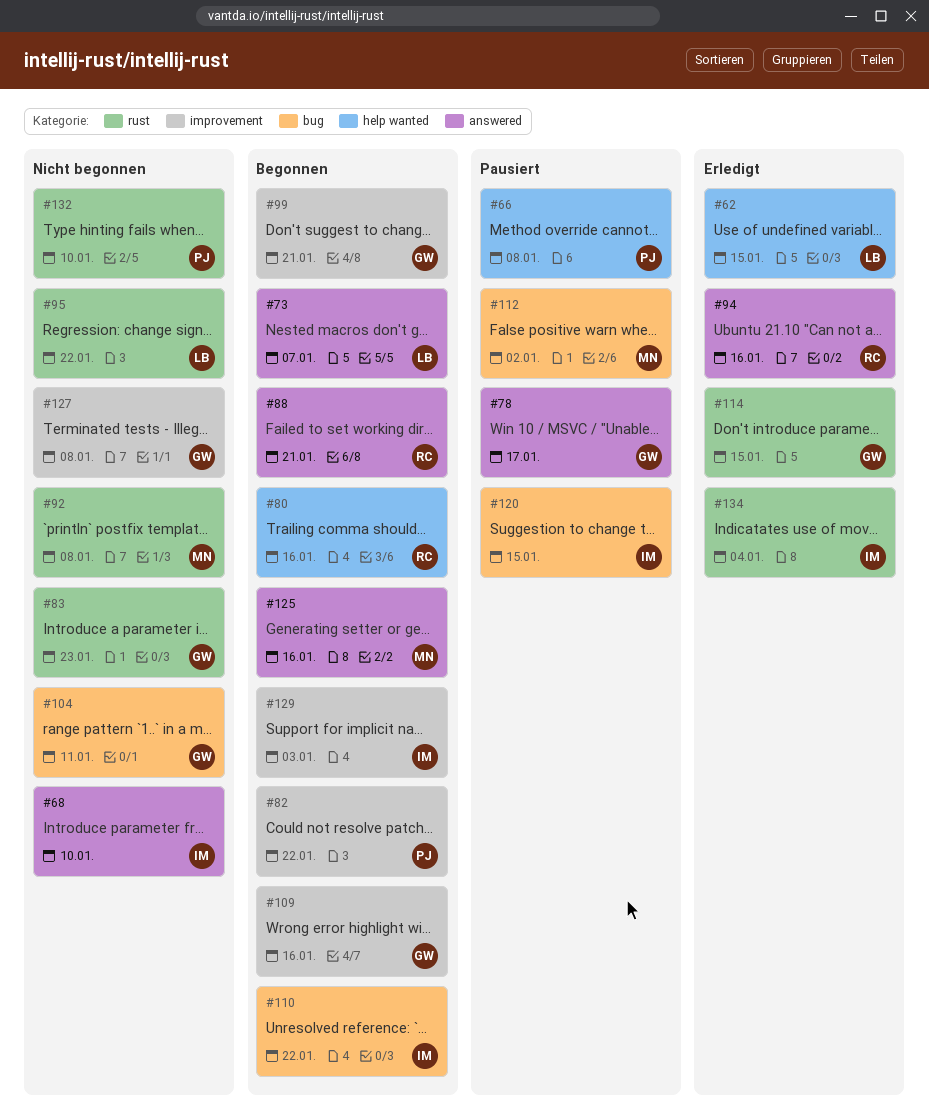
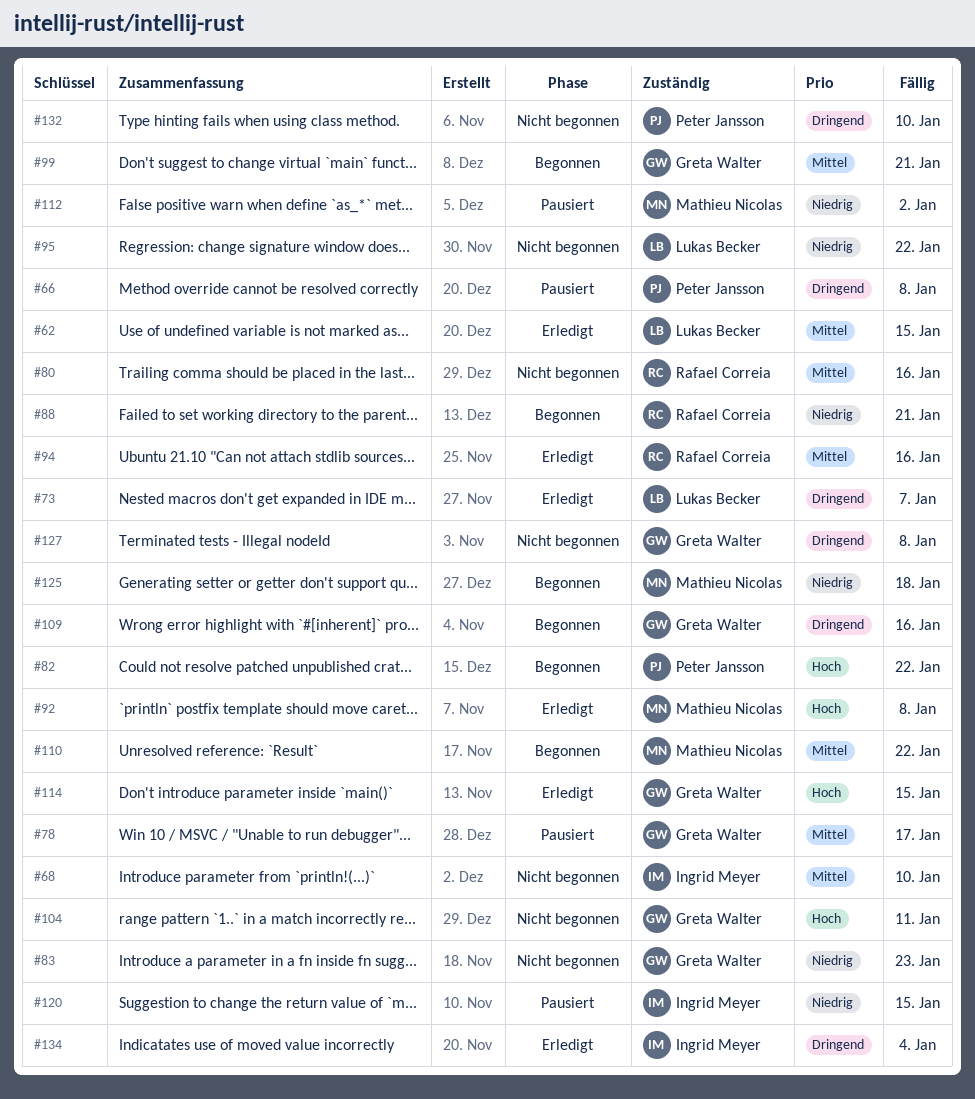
#73, status: Begonnen -> Erledigt
#80, status: Begonnen -> Nicht begonnen
#92, status: Nicht begonnen -> Erledigt
#110, owner: Ingrid Meyer -> Mathieu Nicolas
#125, due: Jan 16 -> Jan 18
#129: present -> none

